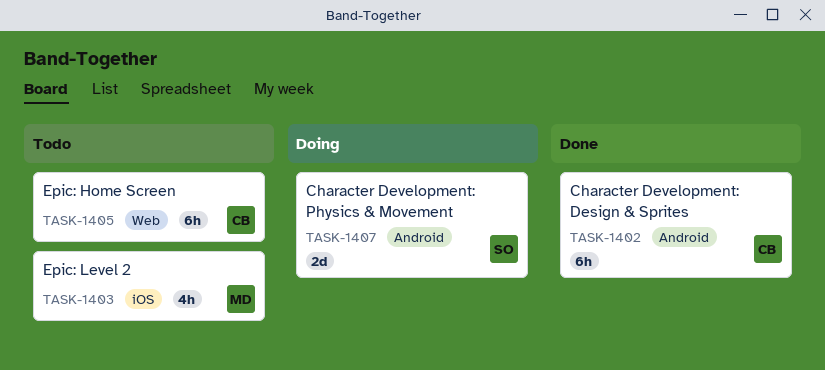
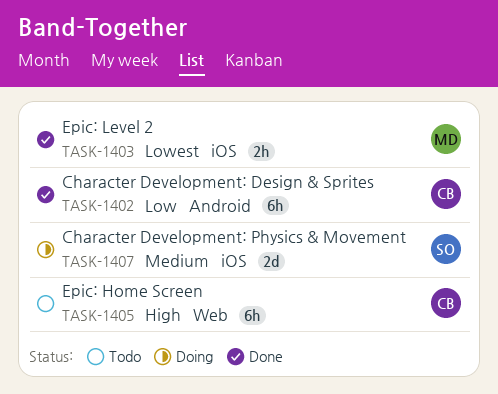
TASK-1403, status: Todo -> Done
TASK-1403, estimate: 4h -> 2h
TASK-1407, label: Android -> iOS

